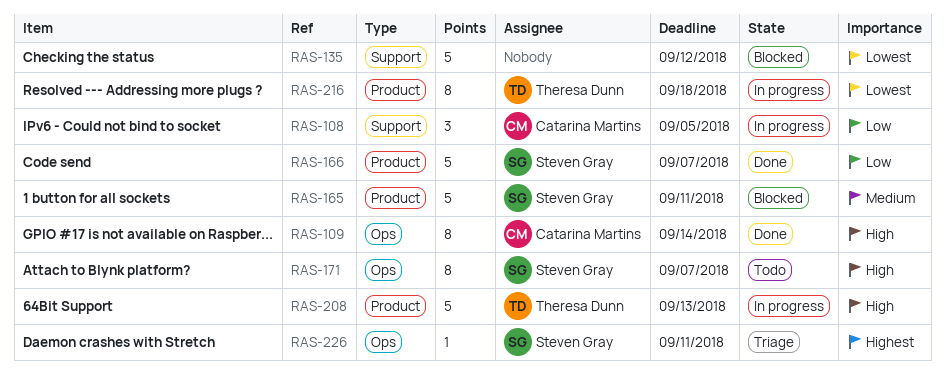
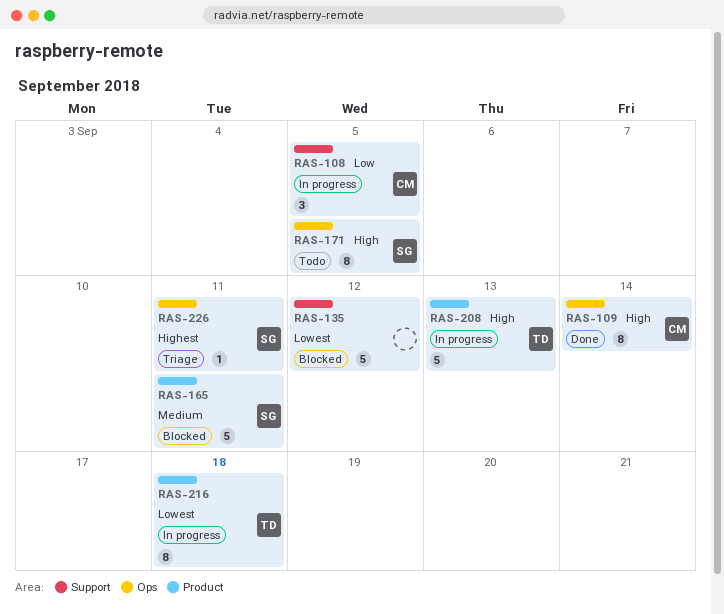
RAS-166: present -> none
RAS-171, due: Sep 7 -> Sep 5

